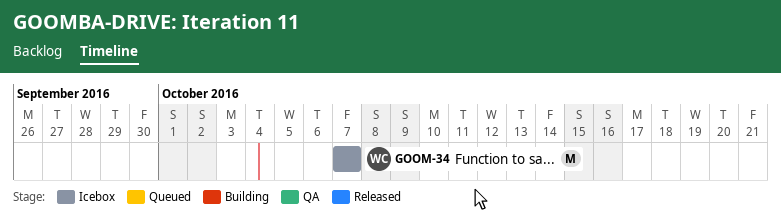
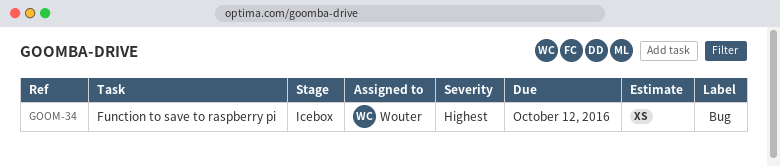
GOOM-34, estimate: M -> XS
GOOM-34, due: Oct 7 -> Oct 12

